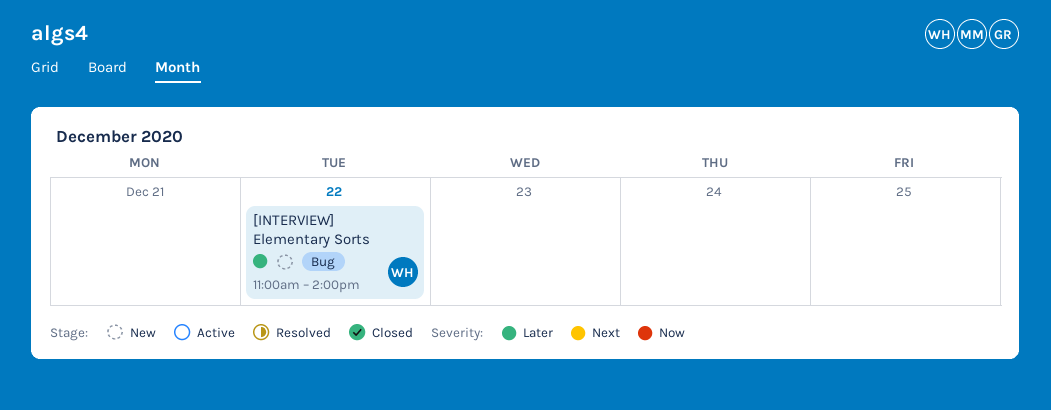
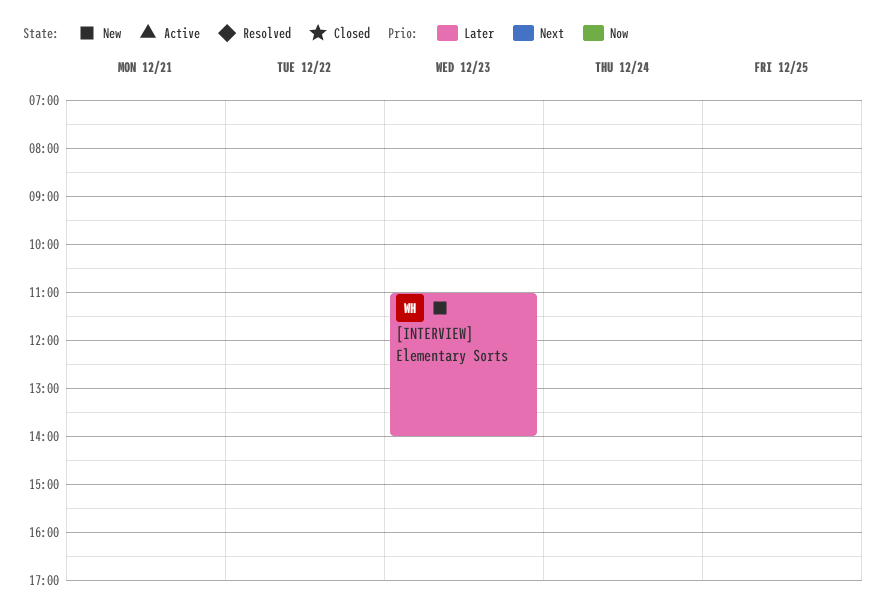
[INTERVIEW] Elementary Sorts, day: Dec 22 -> Dec 23

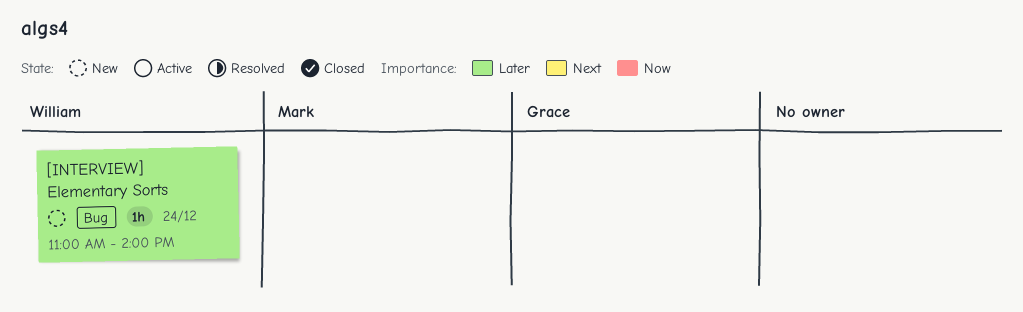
[INTERVIEW] Elementary Sorts, day: Dec 23 -> Dec 24

